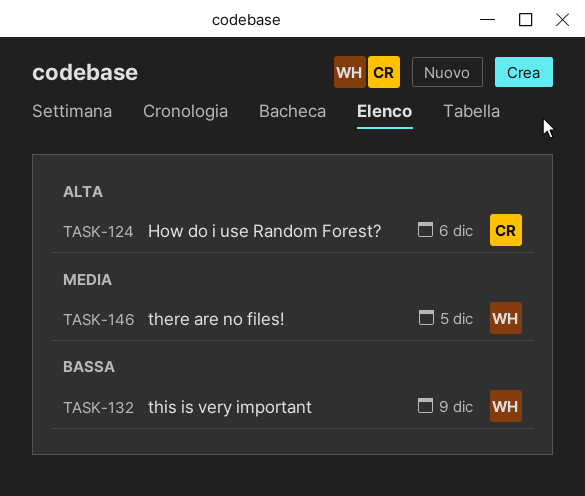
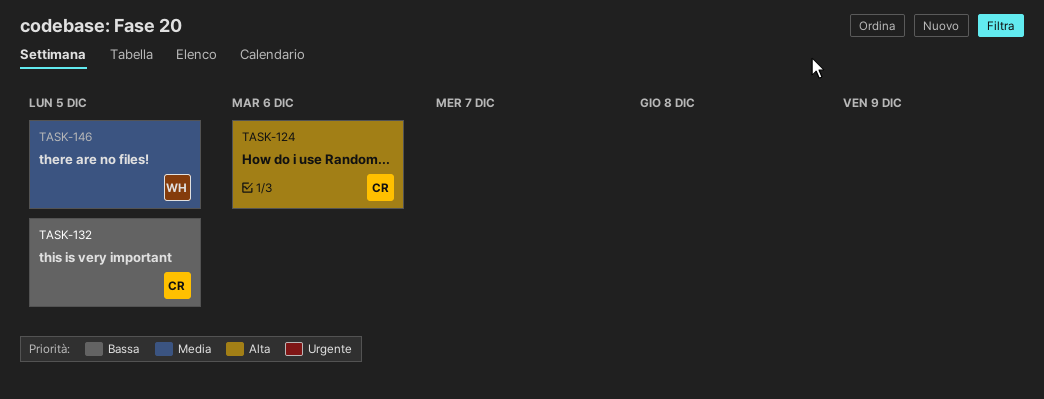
TASK-132, owner: WH -> CR
TASK-132, due: Dec 9 -> Dec 5

